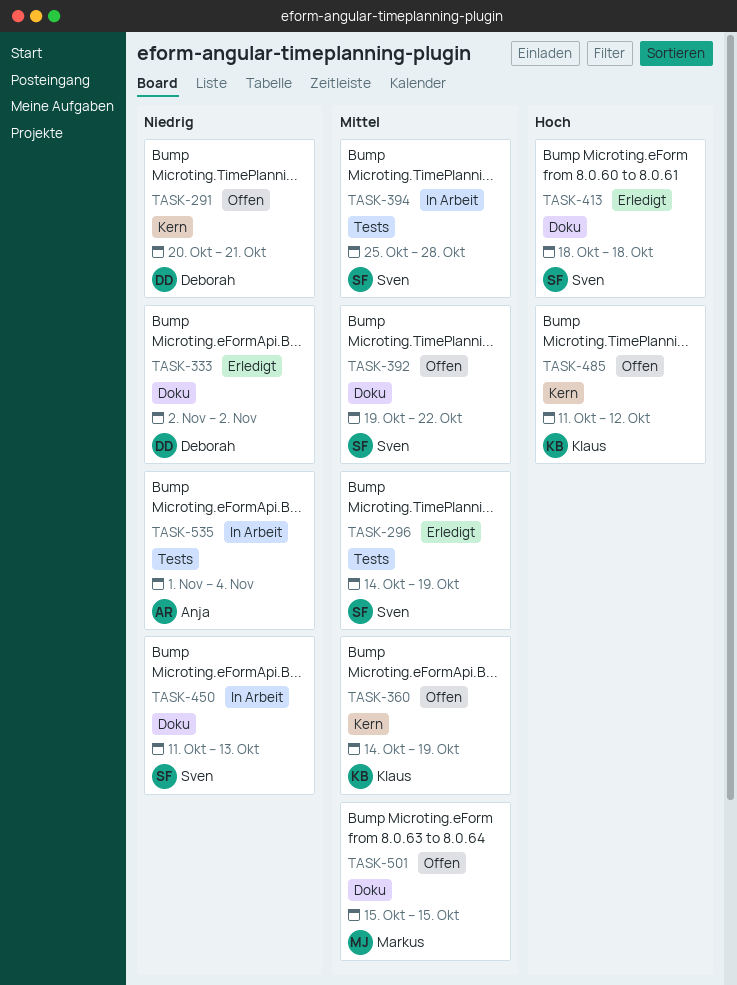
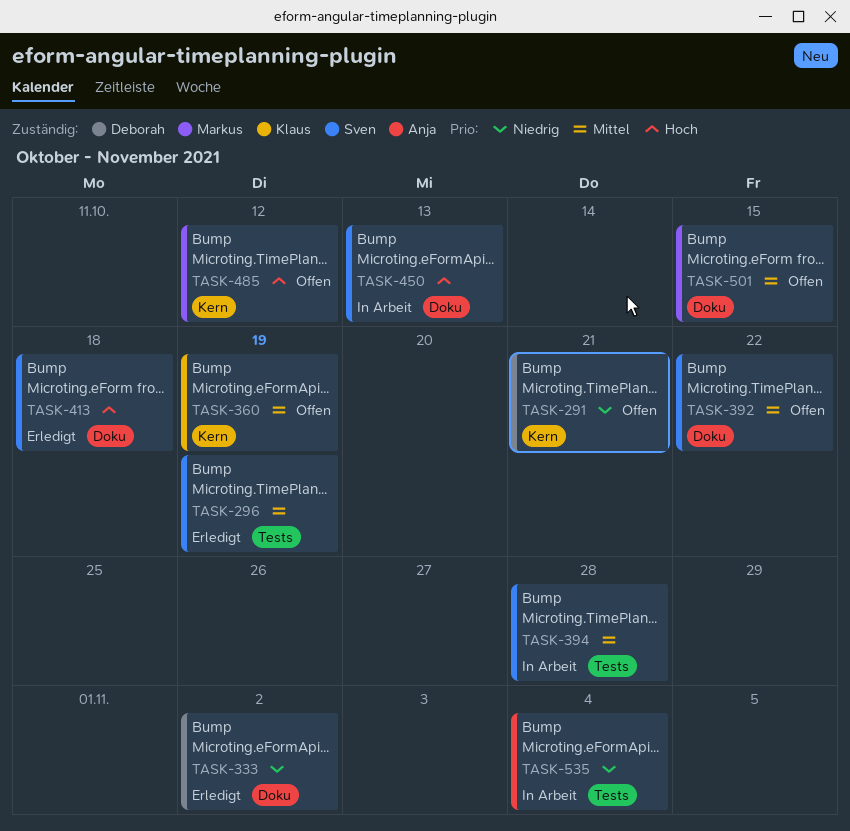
TASK-450, priority: Niedrig -> Hoch
TASK-485, owner: Klaus -> Markus

